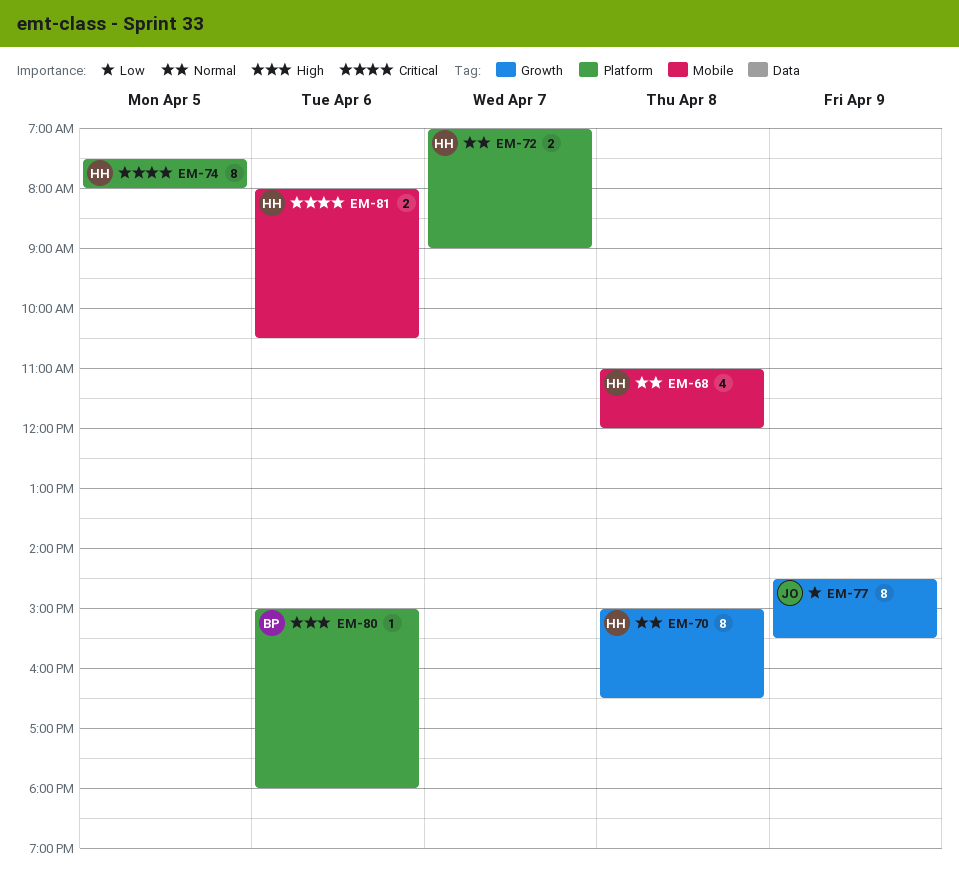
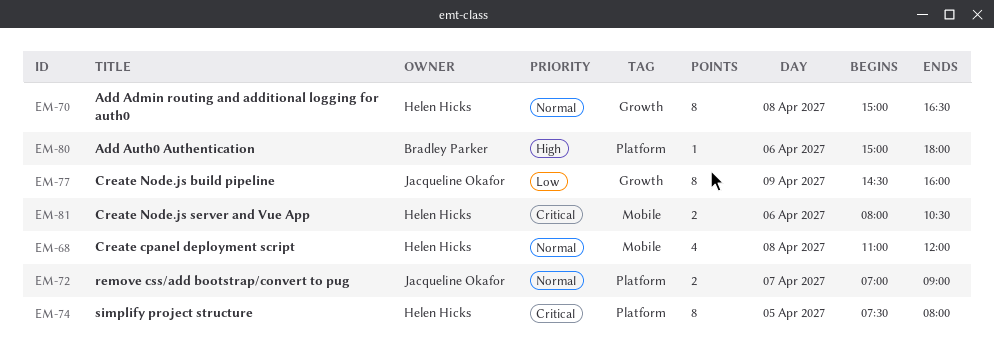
EM-72, owner: Helen Hicks -> Jacqueline Okafor
EM-77, ends: 15:30 -> 16:00

